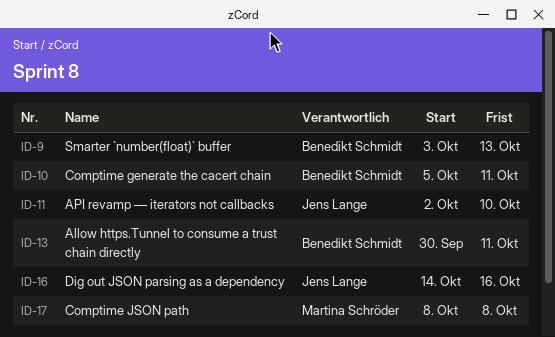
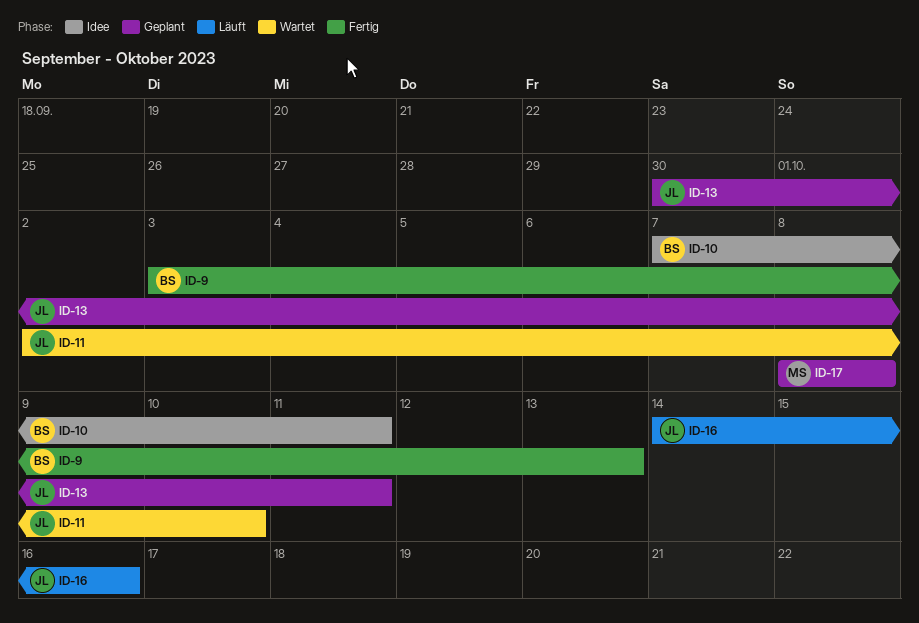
ID-10, start: Oct 5 -> Oct 7
ID-13, owner: Benedikt Schmidt -> Jens Lange

